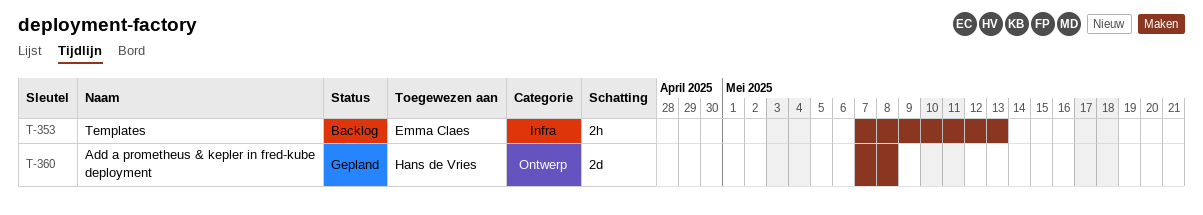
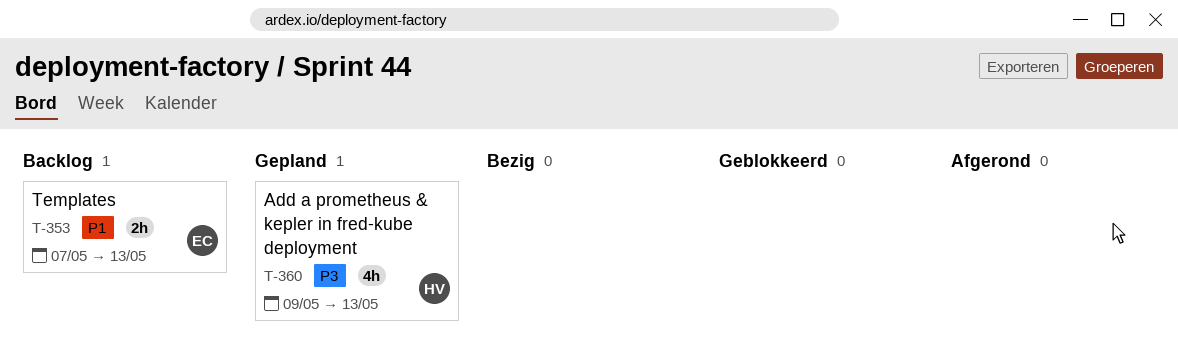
T-360, estimate: 2d -> 4h
T-360, start: May 7 -> May 9
T-360, due: May 8 -> May 13

